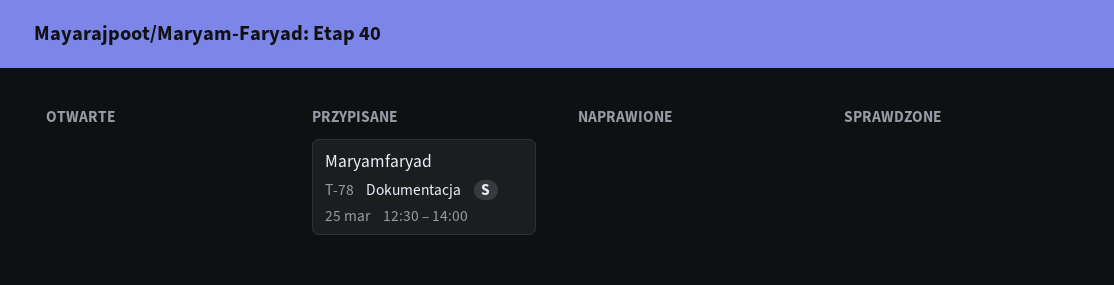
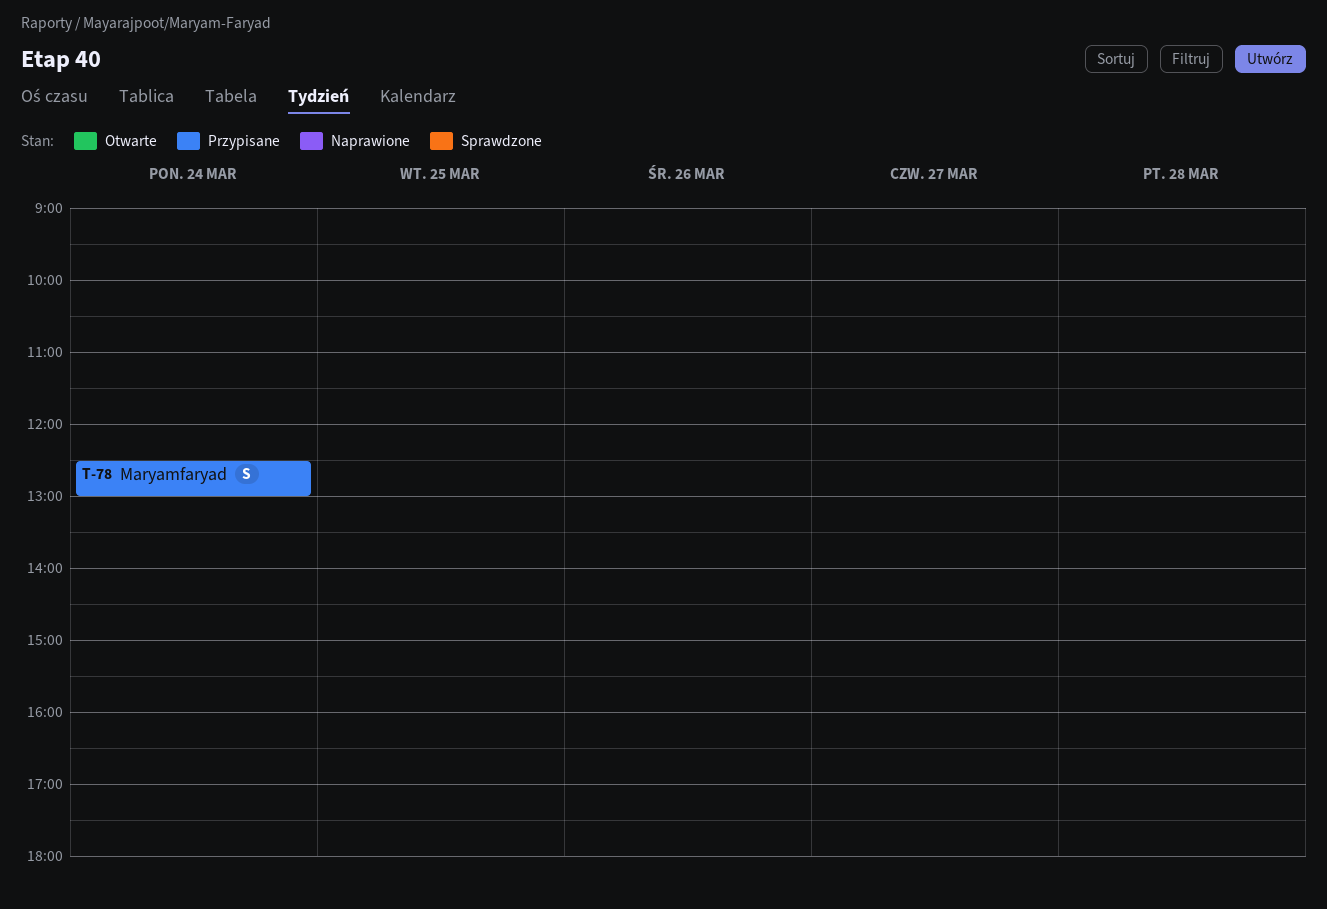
T-78, day: Mar 25 -> Mar 24
T-78, ends: 14:00 -> 13:00

